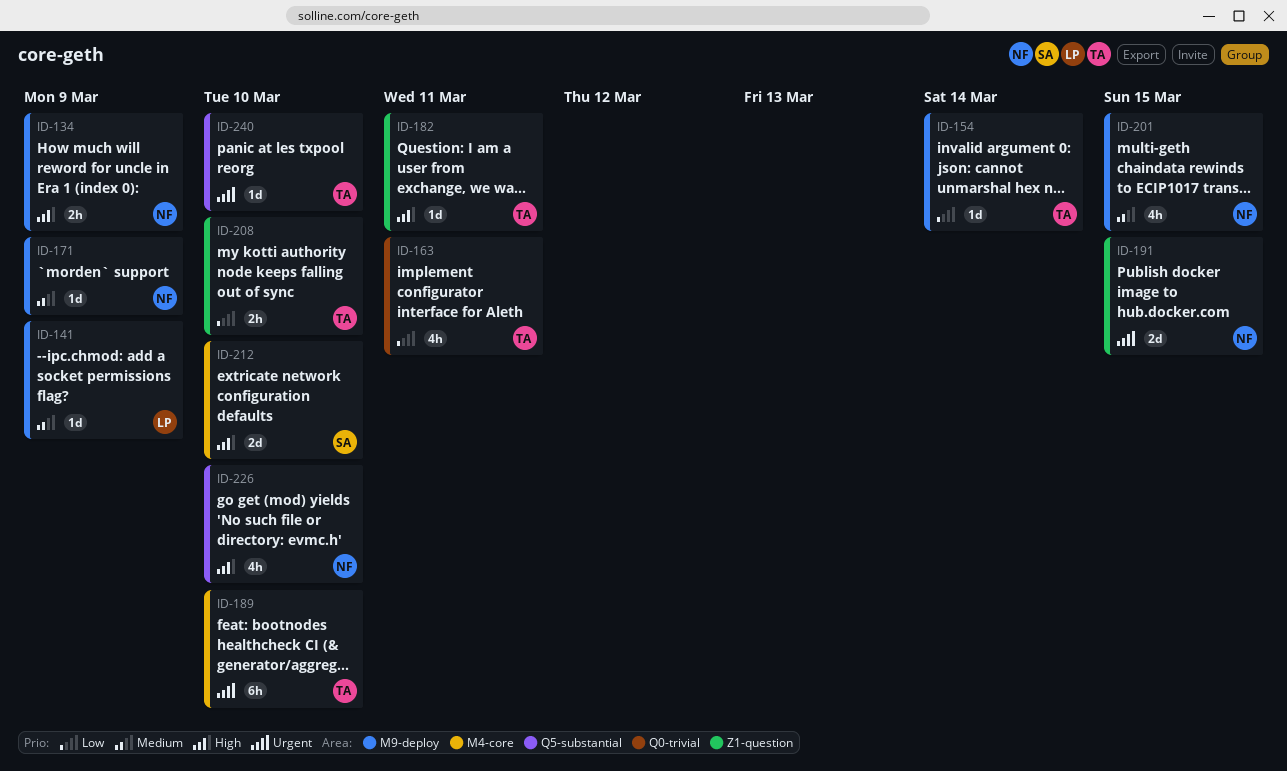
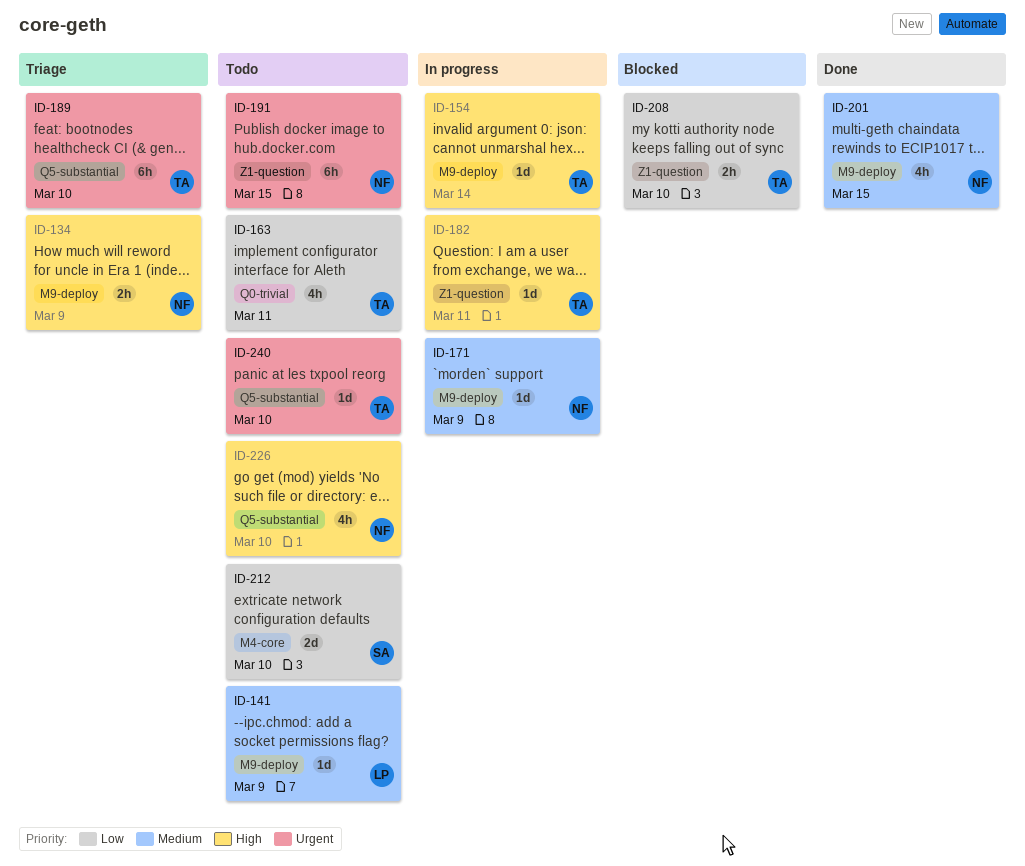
ID-154, priority: Low -> High
ID-189, label: M4-core -> Q5-substantial
ID-191, estimate: 2d -> 6h
ID-212, priority: High -> Low

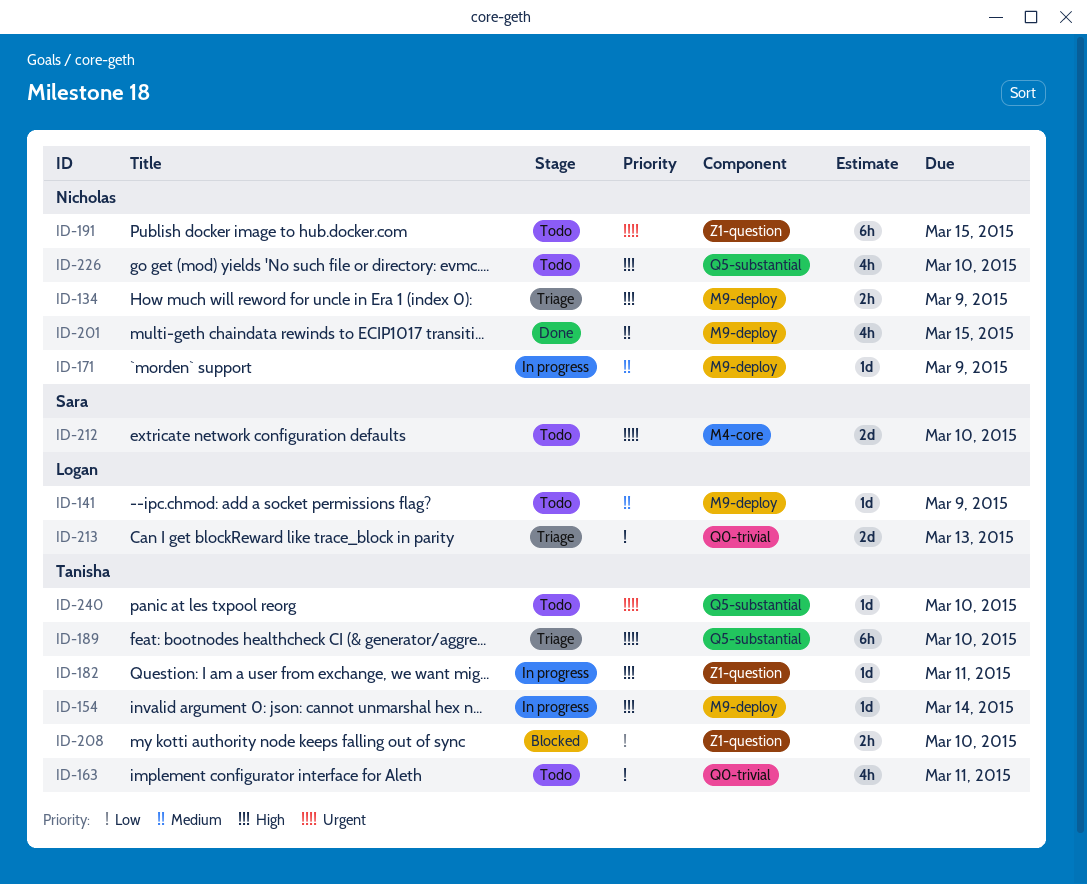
ID-212, priority: Low -> Urgent
ID-213: none -> present

